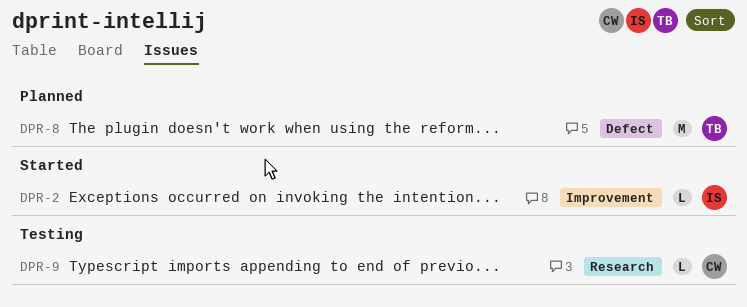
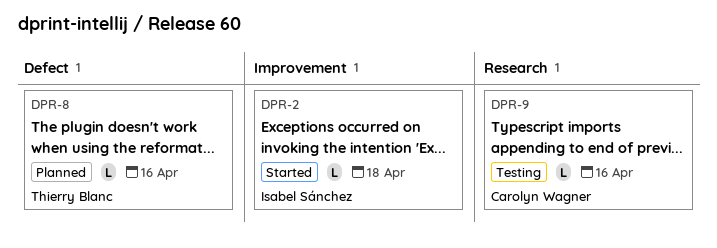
DPR-8, estimate: M -> L

